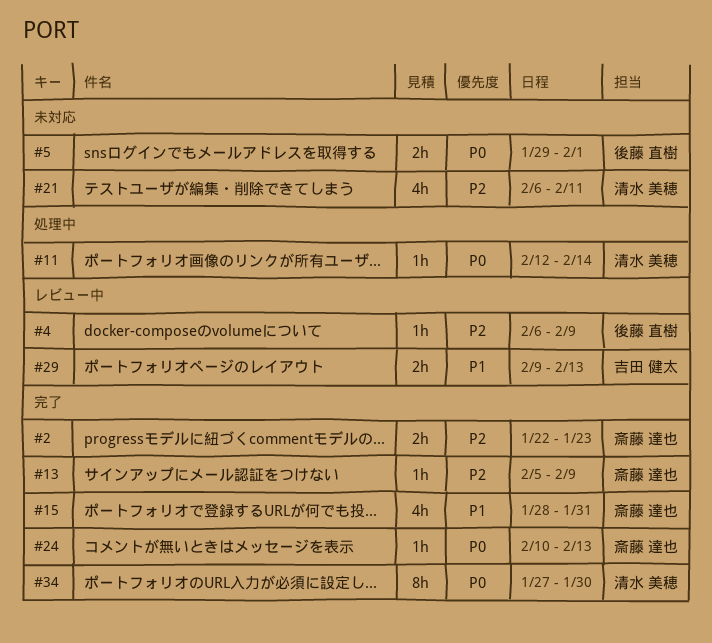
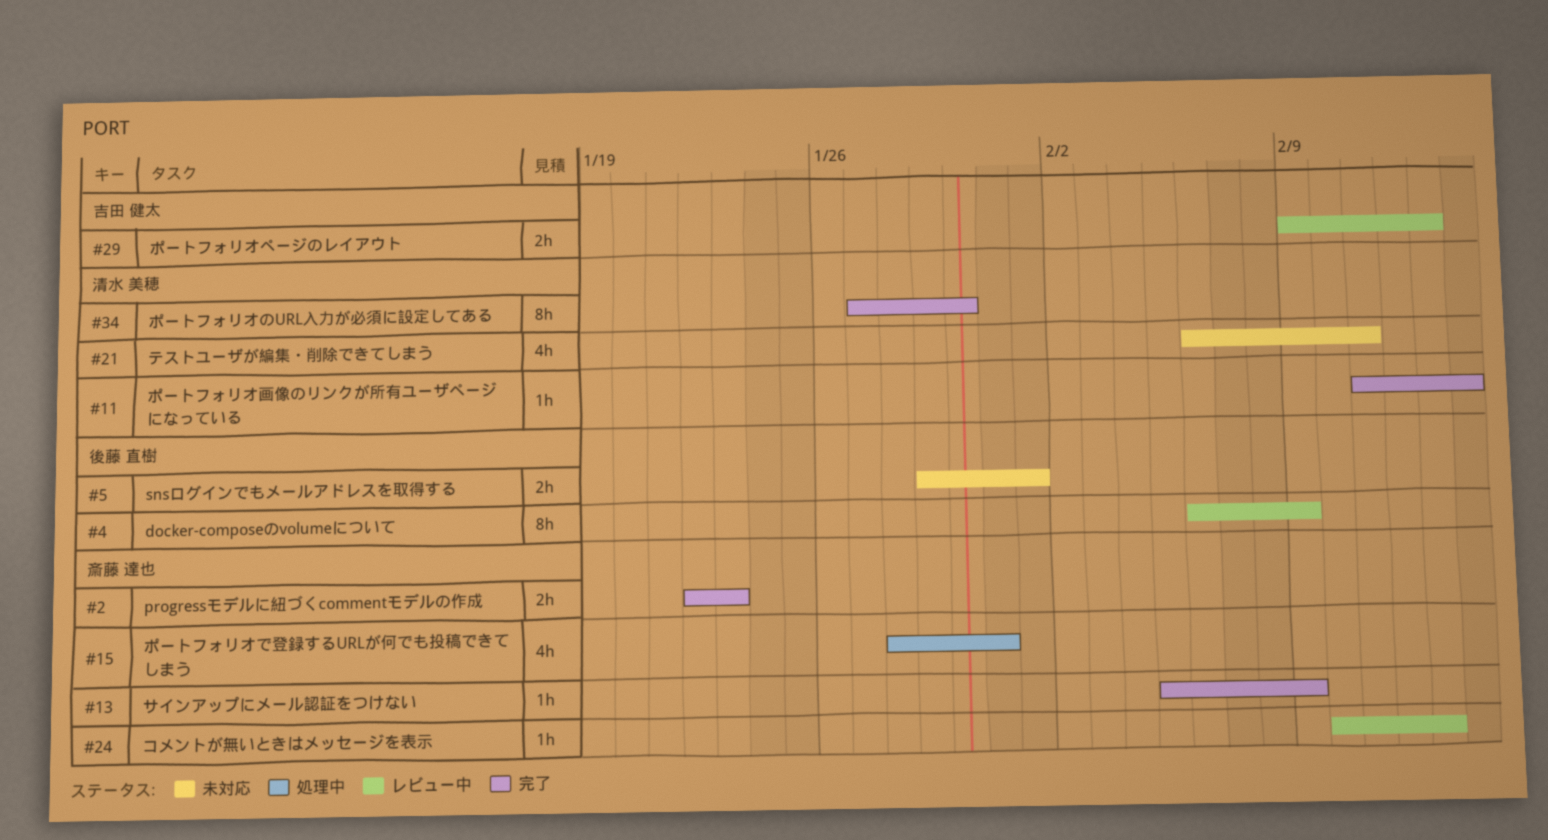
#4, estimate: 1h -> 8h
#11, status: 処理中 -> 完了
#11, start: Feb 12 -> Feb 11
#15, status: 完了 -> 処理中
#24, status: 完了 -> レビュー中

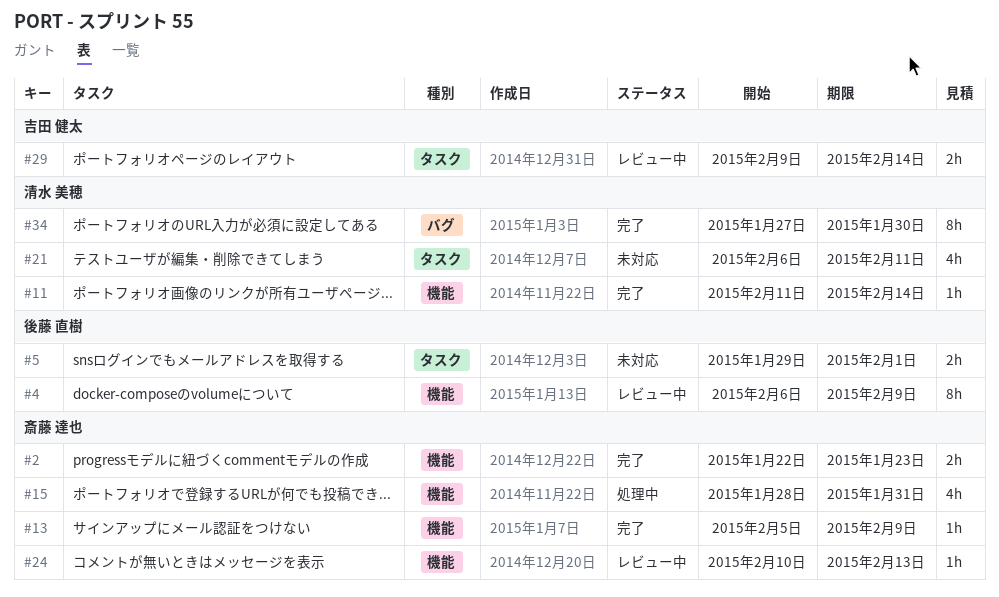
#29, due: Feb 13 -> Feb 14

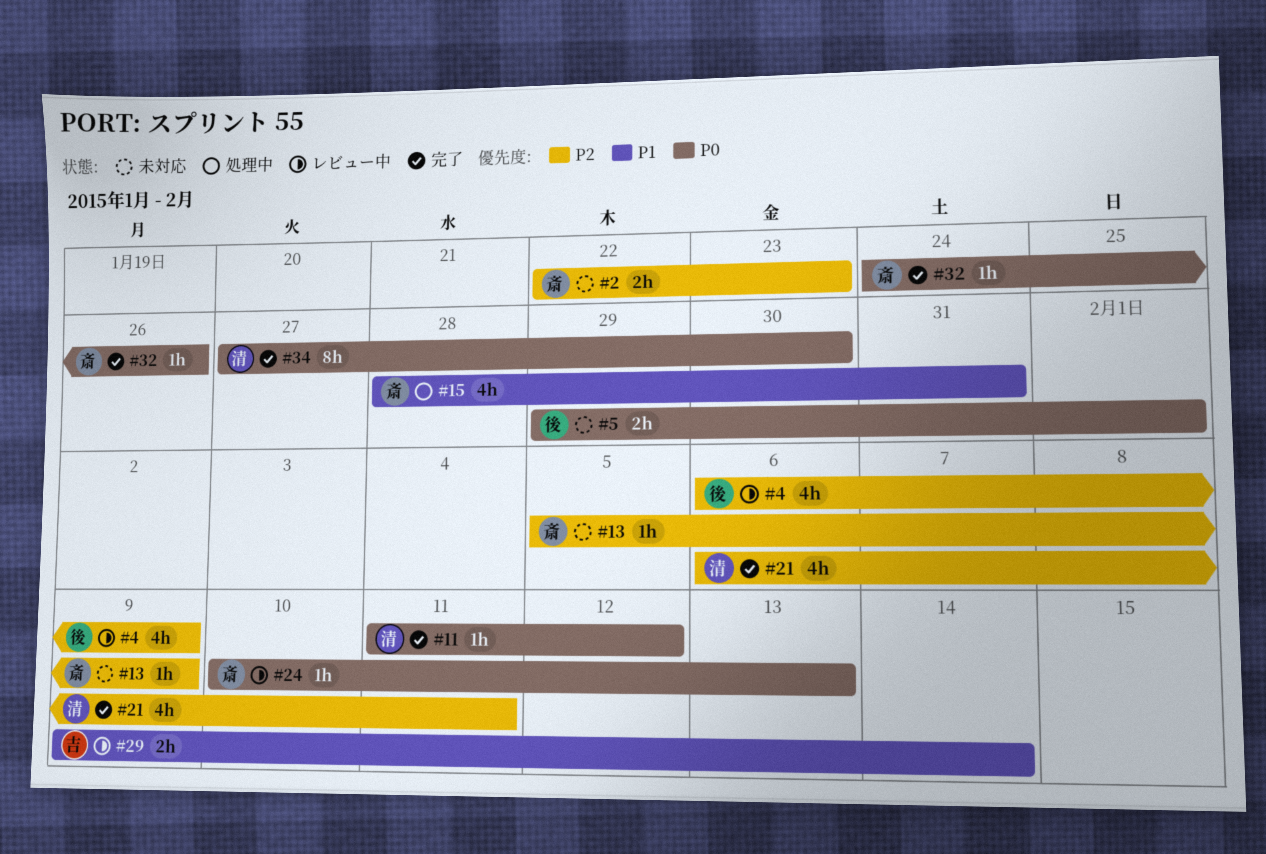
#2, status: 完了 -> 未対応
#4, estimate: 8h -> 4h
#11, due: Feb 14 -> Feb 12
#13, status: 完了 -> 未対応
#21, status: 未対応 -> 完了
#32: none -> present

